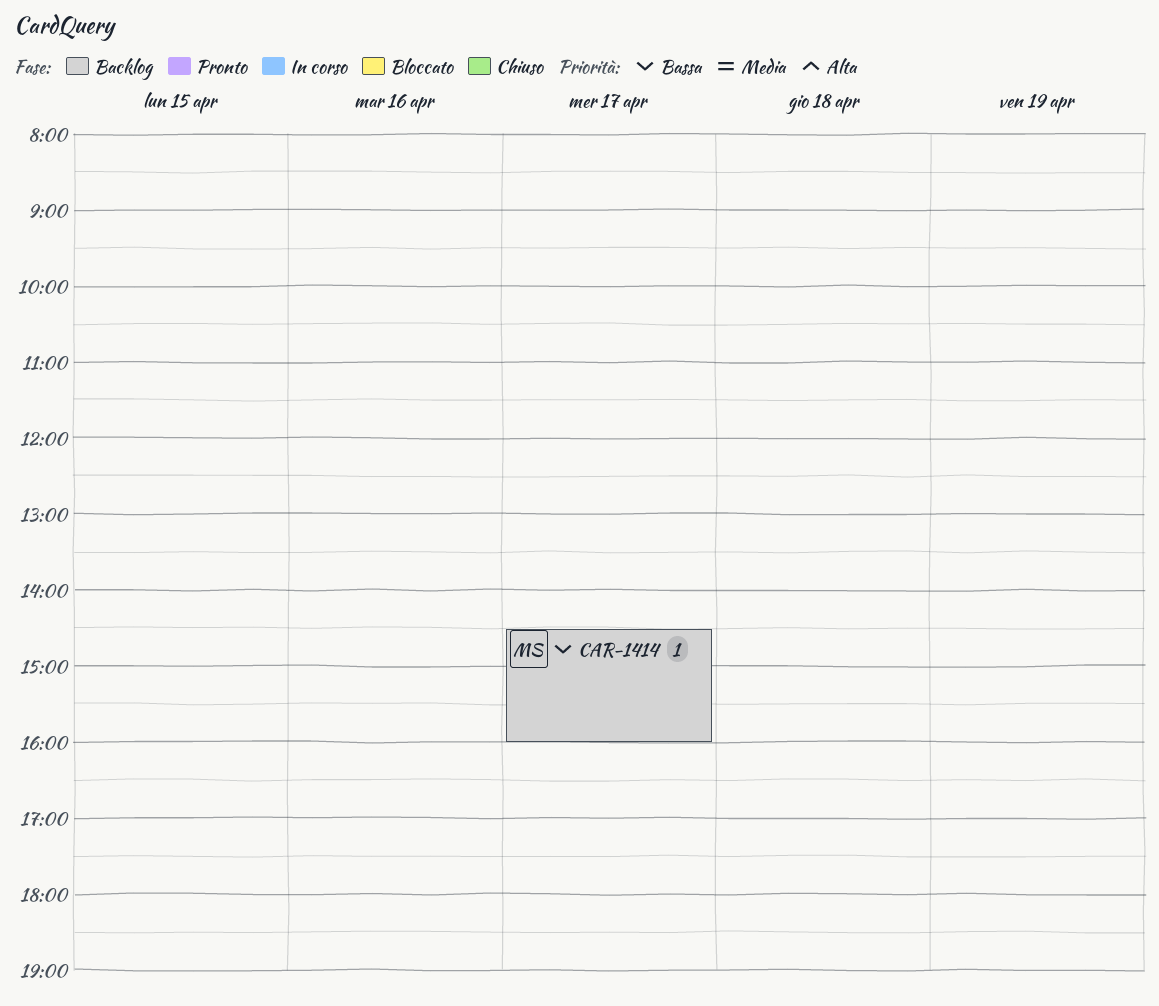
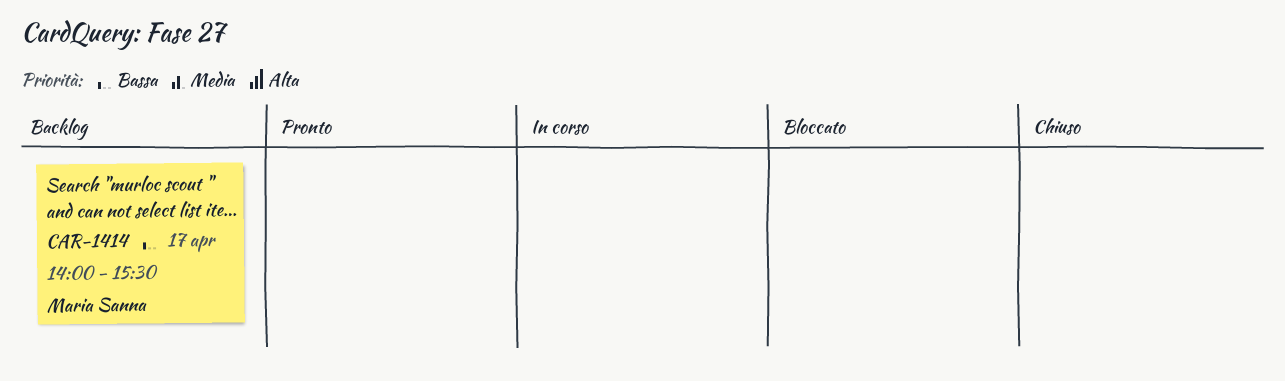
CAR-1414, begins: 14:30 -> 14:00
CAR-1414, ends: 16:00 -> 15:30

